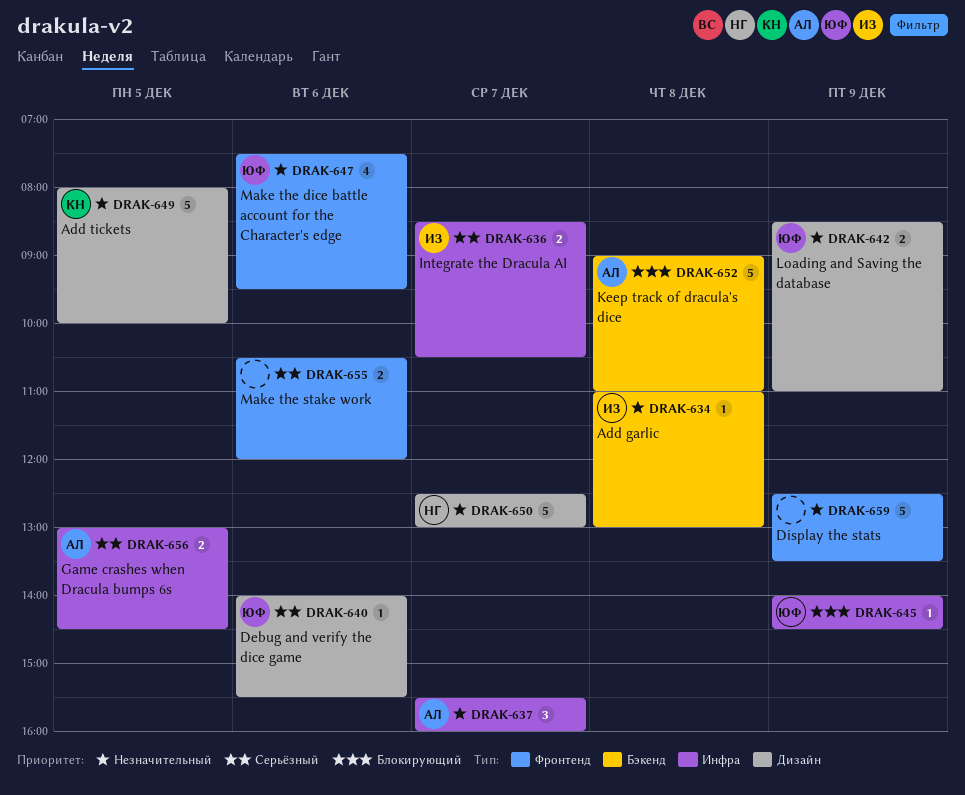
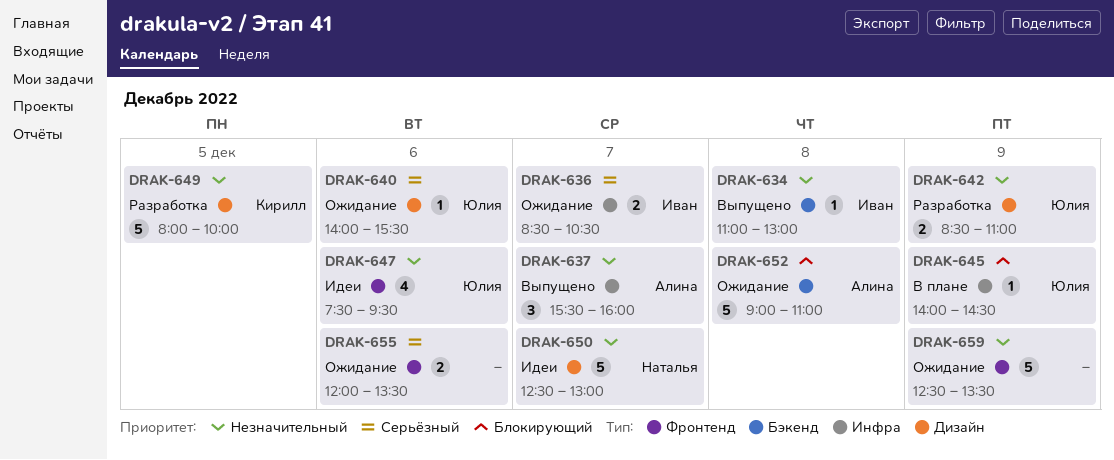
DRAK-655, begins: 10:30 -> 12:00
DRAK-655, ends: 12:00 -> 13:30
DRAK-656: present -> none

